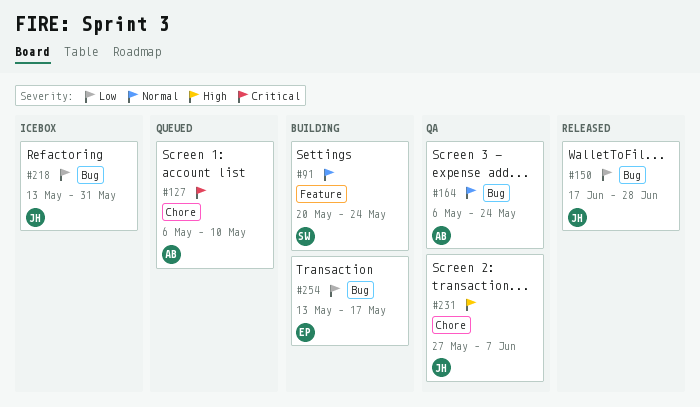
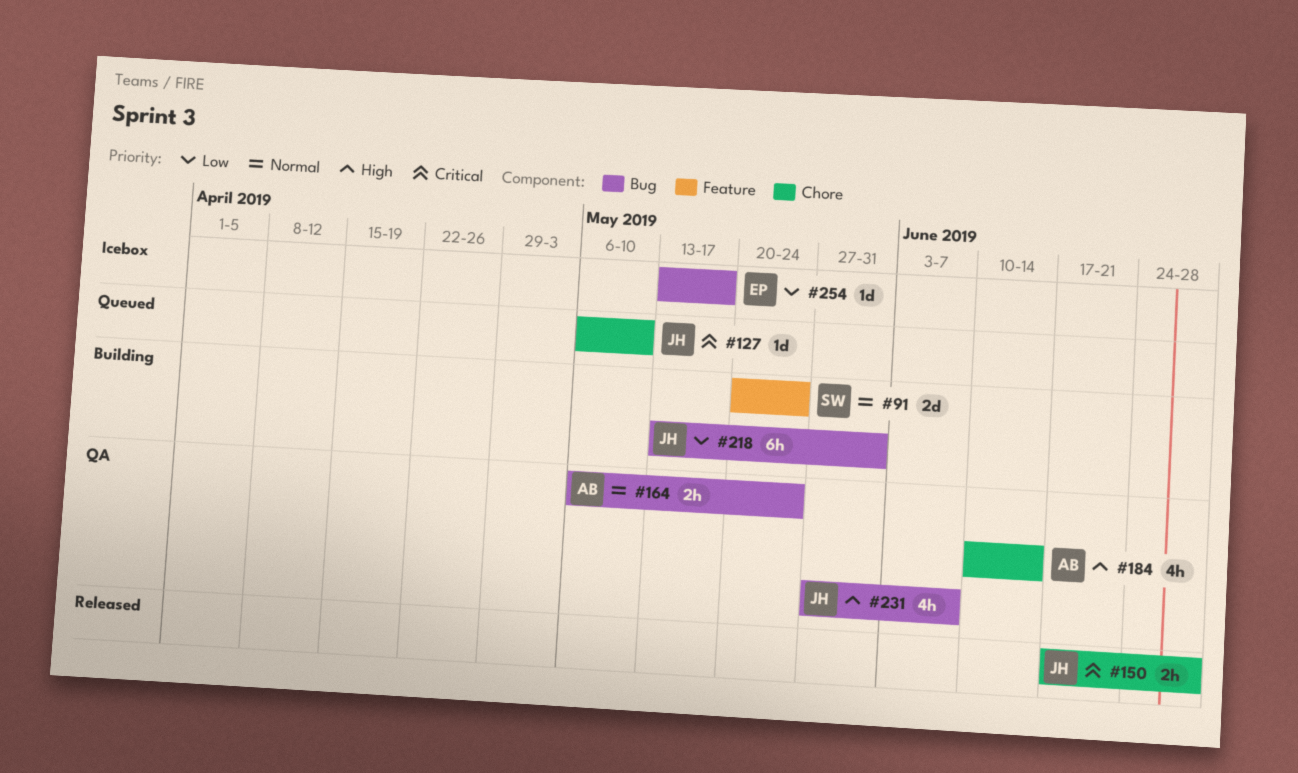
#127, owner: AB -> JH
#150, priority: Low -> Critical
#150, label: Bug -> Chore
#184: none -> present
#218, status: Icebox -> Building
#231, label: Chore -> Bug
#254, status: Building -> Icebox

